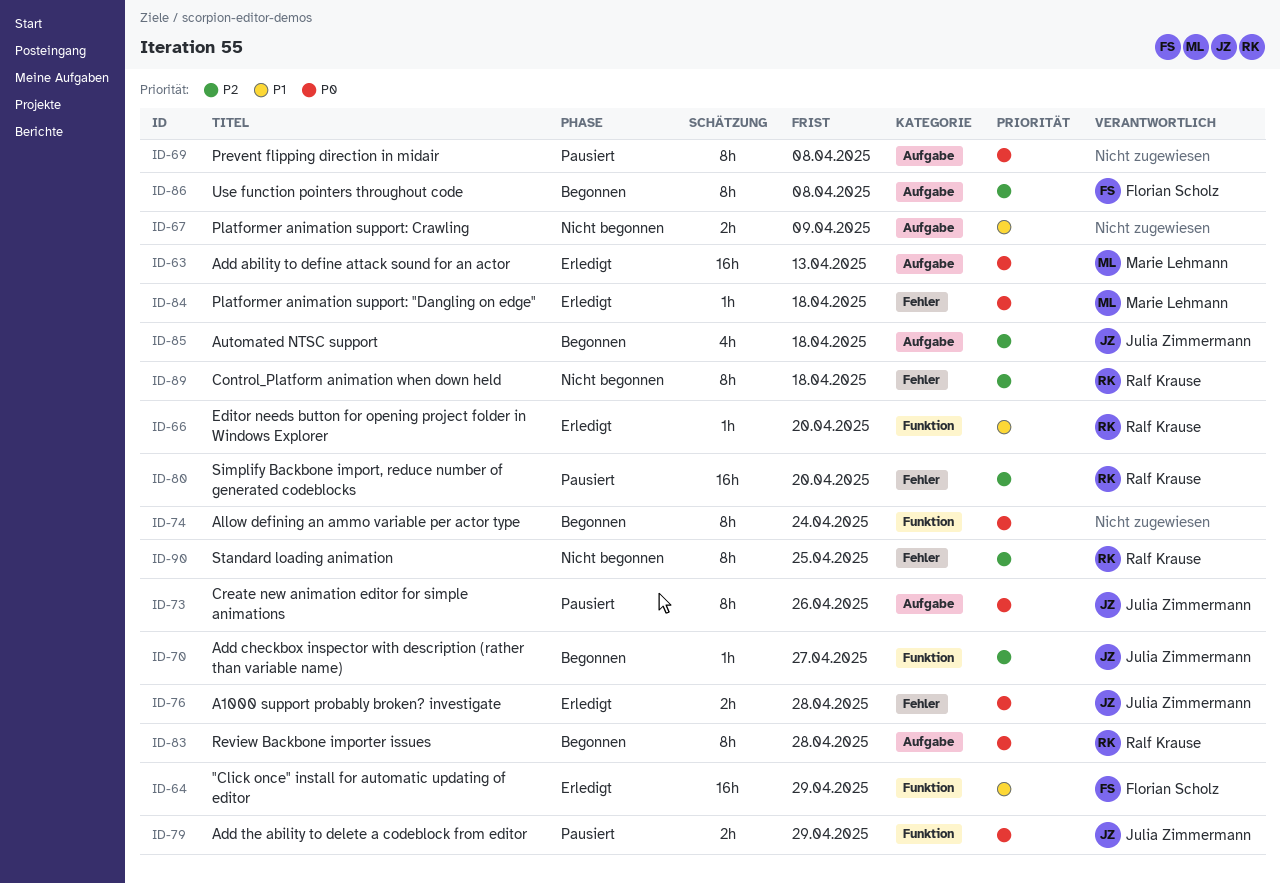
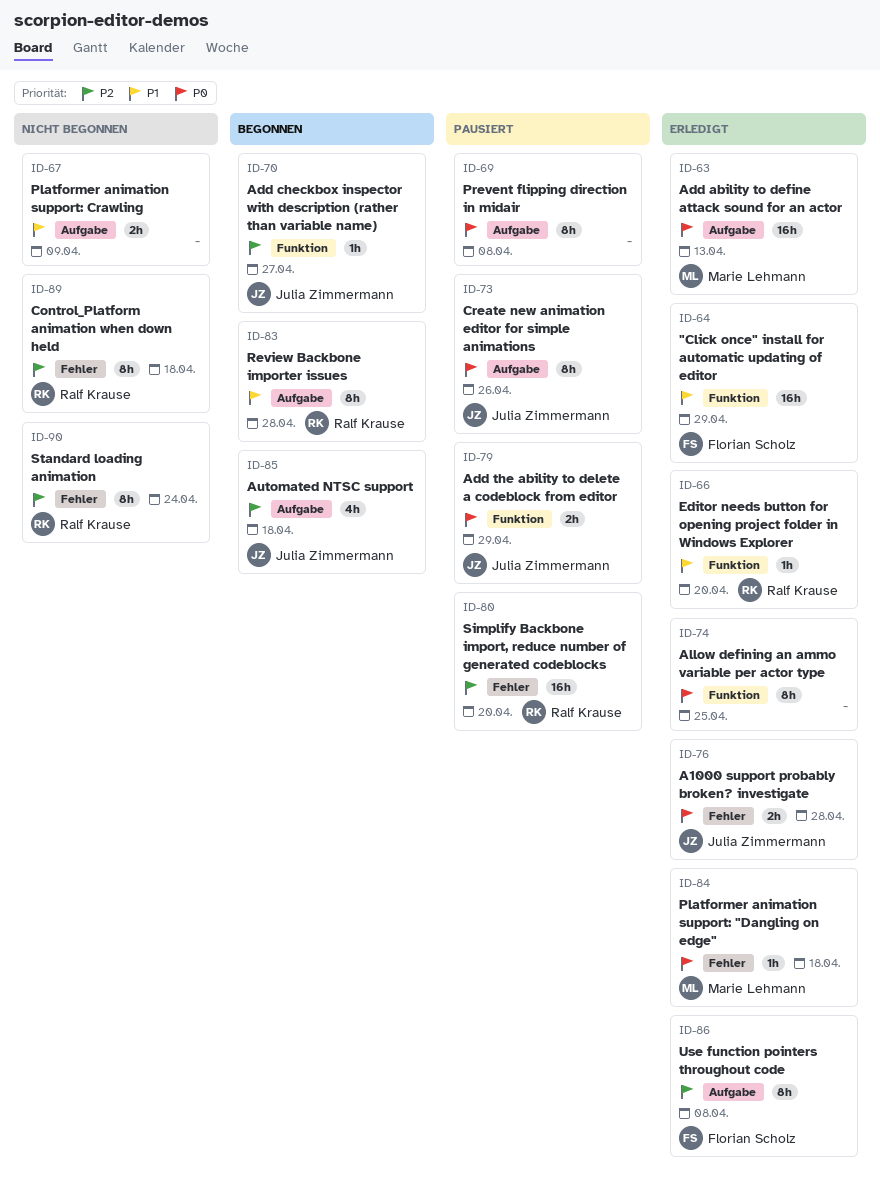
ID-74, status: Begonnen -> Erledigt
ID-74, due: Apr 24 -> Apr 25
ID-83, priority: P0 -> P1
ID-86, status: Begonnen -> Erledigt
ID-90, due: Apr 25 -> Apr 24

